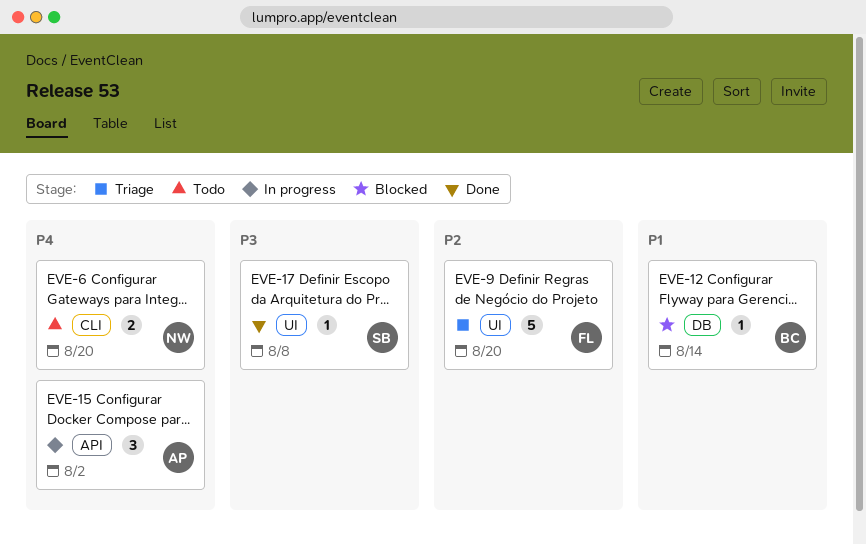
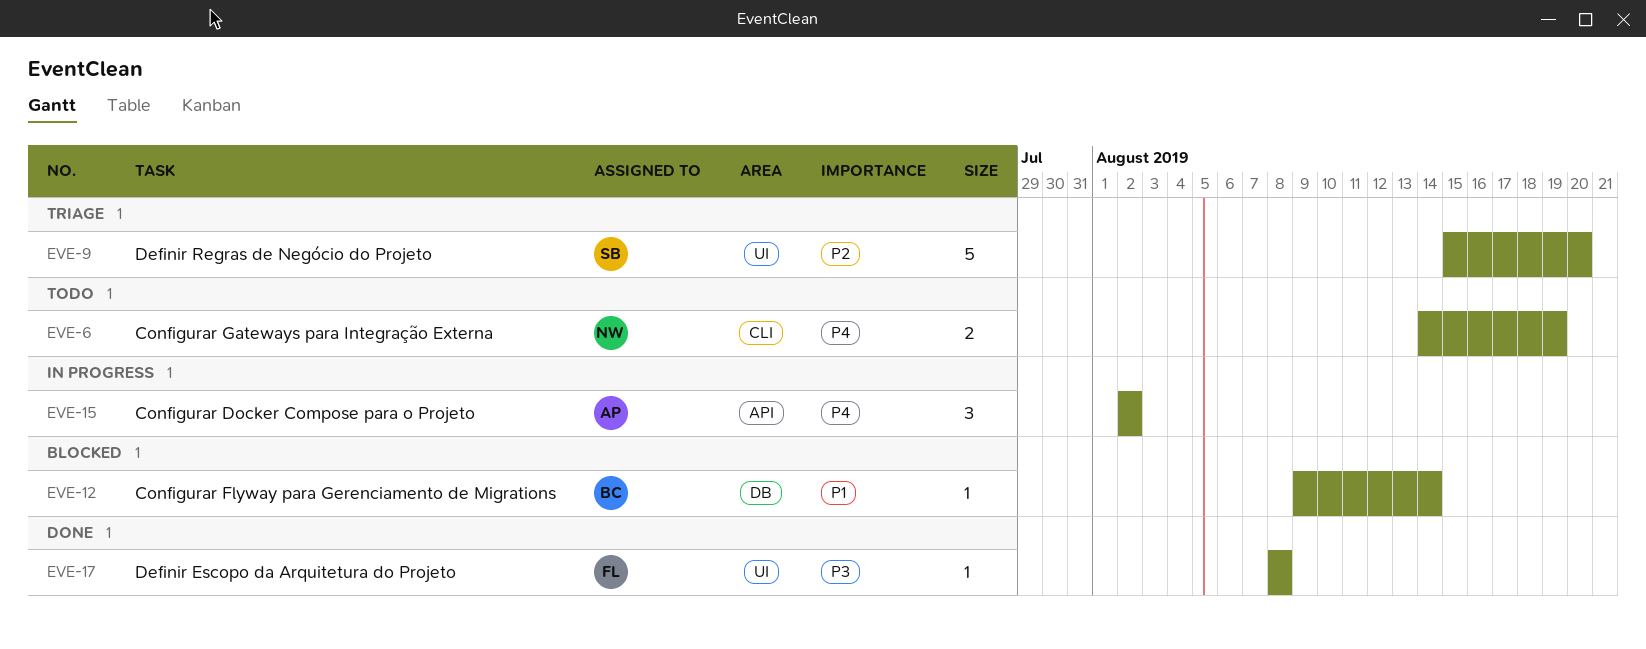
EVE-6, due: Aug 20 -> Aug 19
EVE-9, owner: FL -> SB
EVE-17, owner: SB -> FL

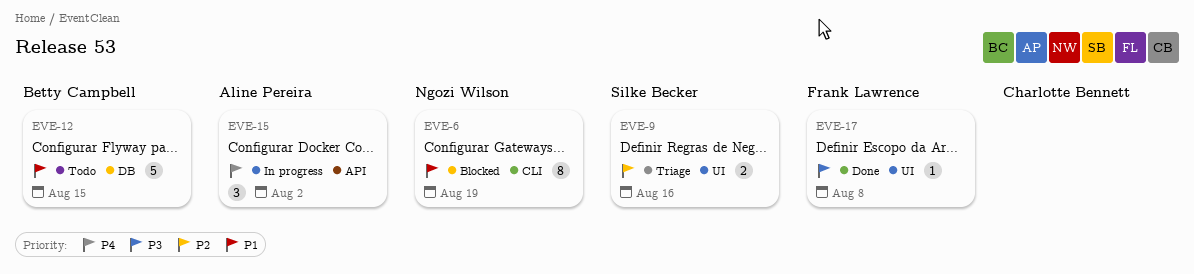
EVE-6, status: Todo -> Blocked
EVE-6, priority: P4 -> P1
EVE-6, estimate: 2 -> 8
EVE-9, estimate: 5 -> 2
EVE-9, due: Aug 20 -> Aug 16
EVE-12, status: Blocked -> Todo
EVE-12, estimate: 1 -> 5
EVE-12, due: Aug 14 -> Aug 15

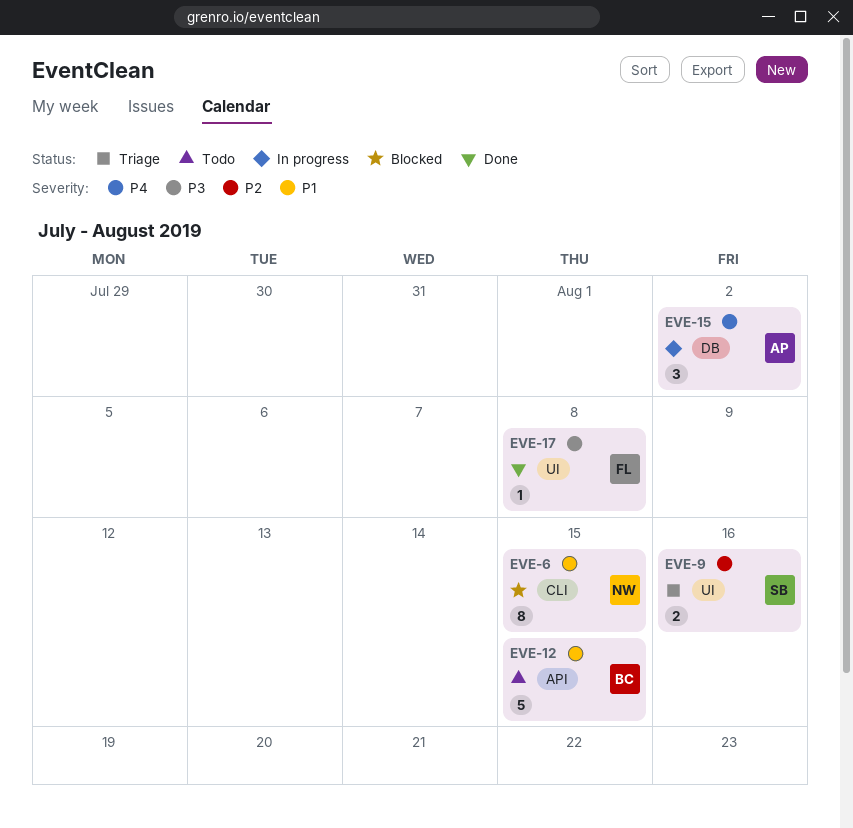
EVE-6, due: Aug 19 -> Aug 15
EVE-12, label: DB -> API
EVE-15, label: API -> DB

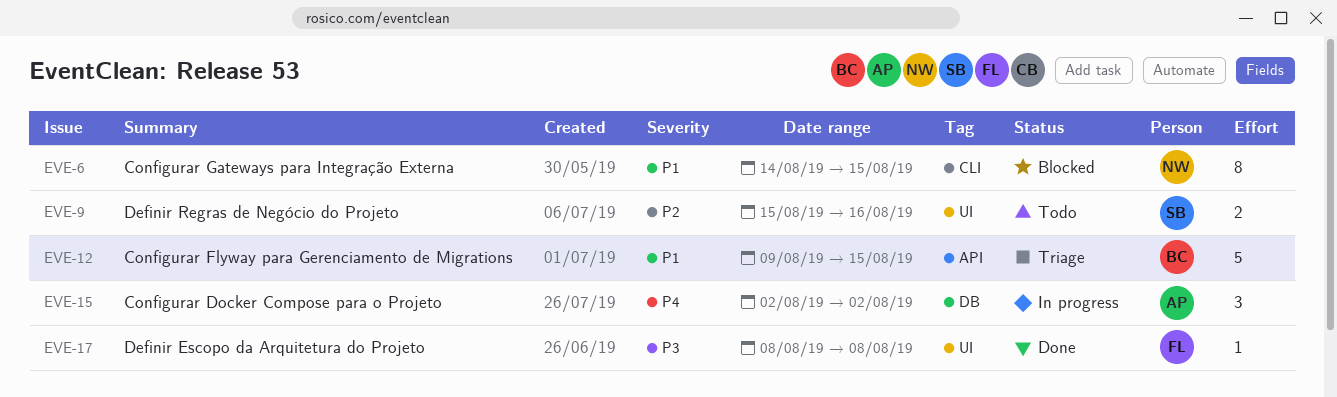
EVE-9, status: Triage -> Todo
EVE-12, status: Todo -> Triage

